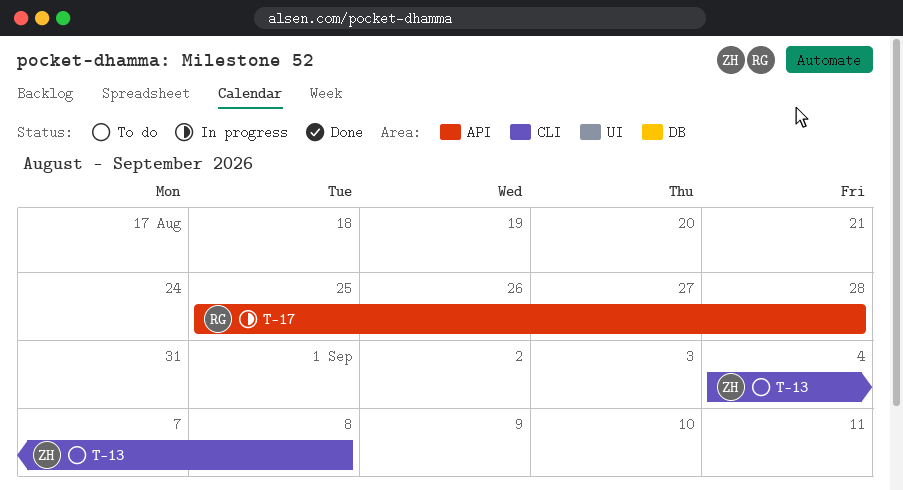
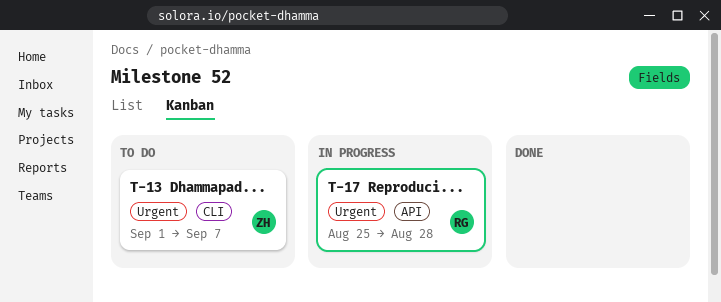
T-13, start: Sep 4 -> Sep 1
T-13, due: Sep 8 -> Sep 7

